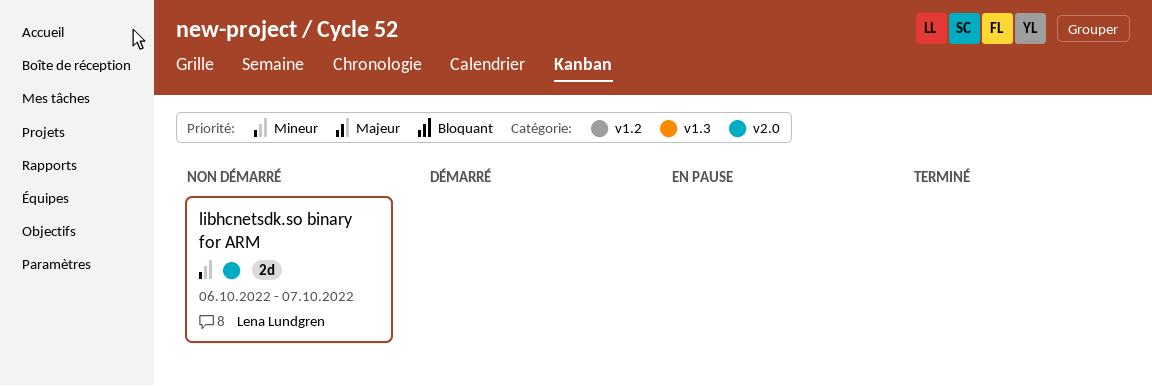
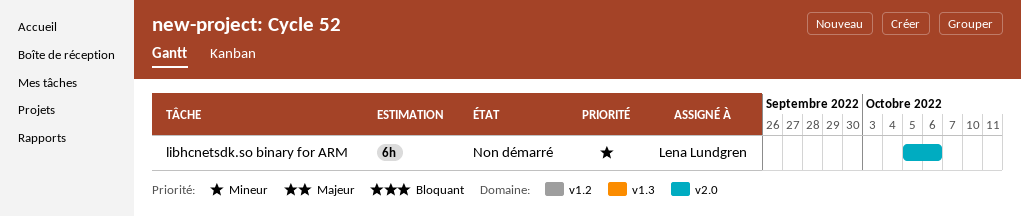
libhcnetsdk.so binary for ARM, estimate: 2d -> 6h
libhcnetsdk.so binary for ARM, start: Oct 6 -> Oct 5
libhcnetsdk.so binary for ARM, due: Oct 7 -> Oct 6

